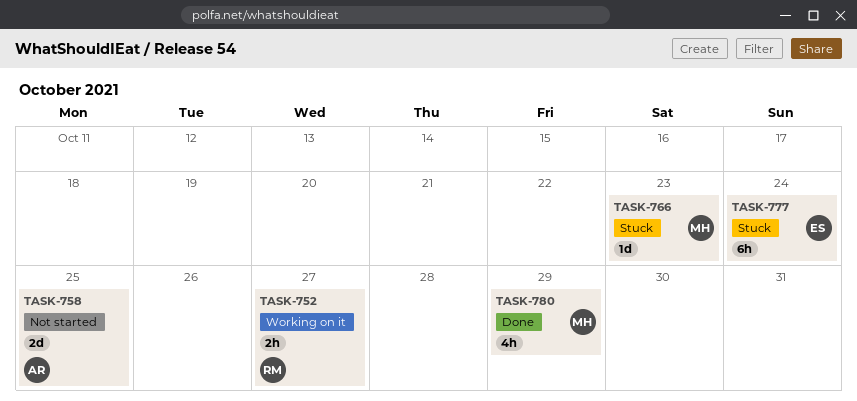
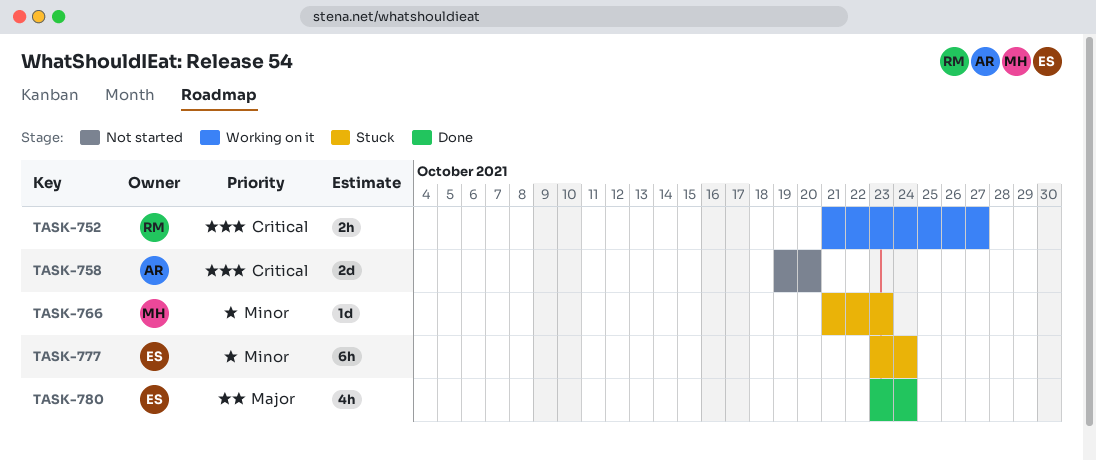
TASK-758, due: Oct 25 -> Oct 20
TASK-780, owner: MH -> ES
TASK-780, due: Oct 29 -> Oct 24

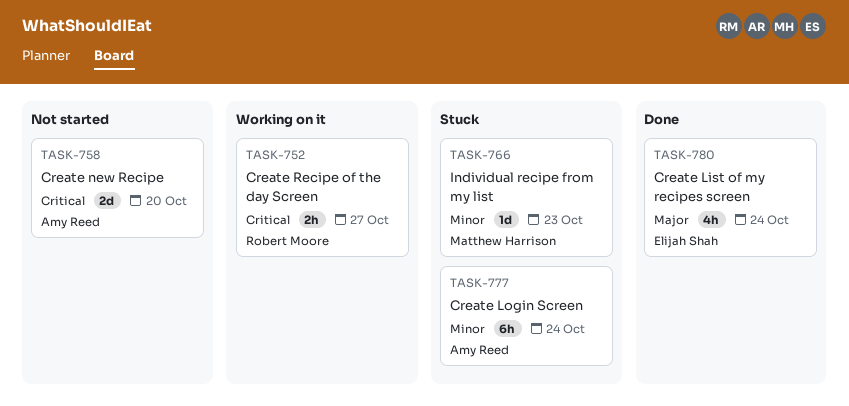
TASK-777, owner: Elijah Shah -> Amy Reed

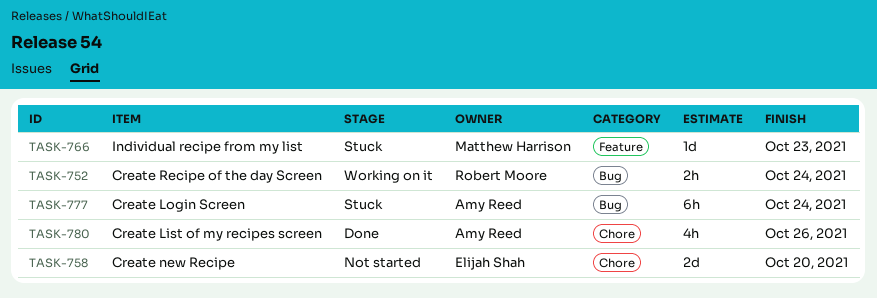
TASK-752, due: Oct 27 -> Oct 24
TASK-758, owner: Amy Reed -> Elijah Shah
TASK-780, owner: Elijah Shah -> Amy Reed
TASK-780, due: Oct 24 -> Oct 26

